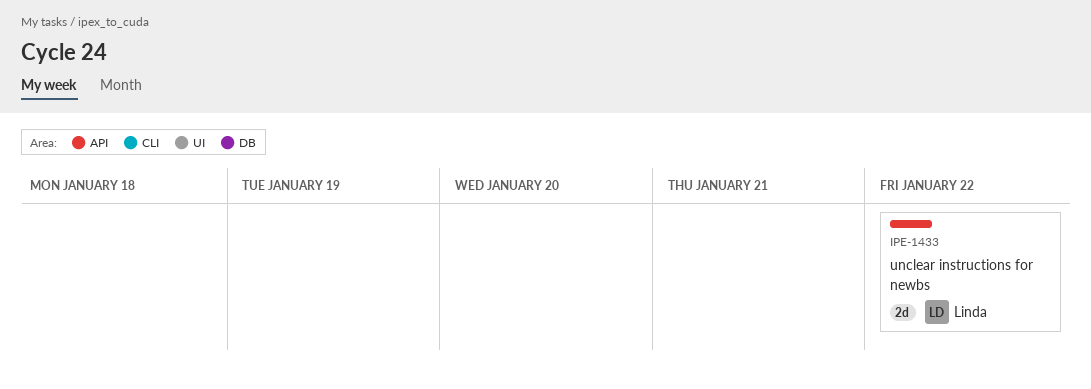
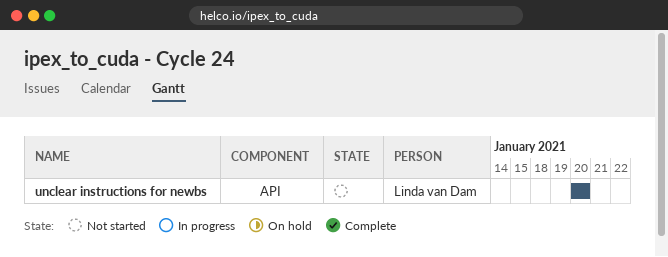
unclear instructions for newbs, due: Jan 22 -> Jan 20

